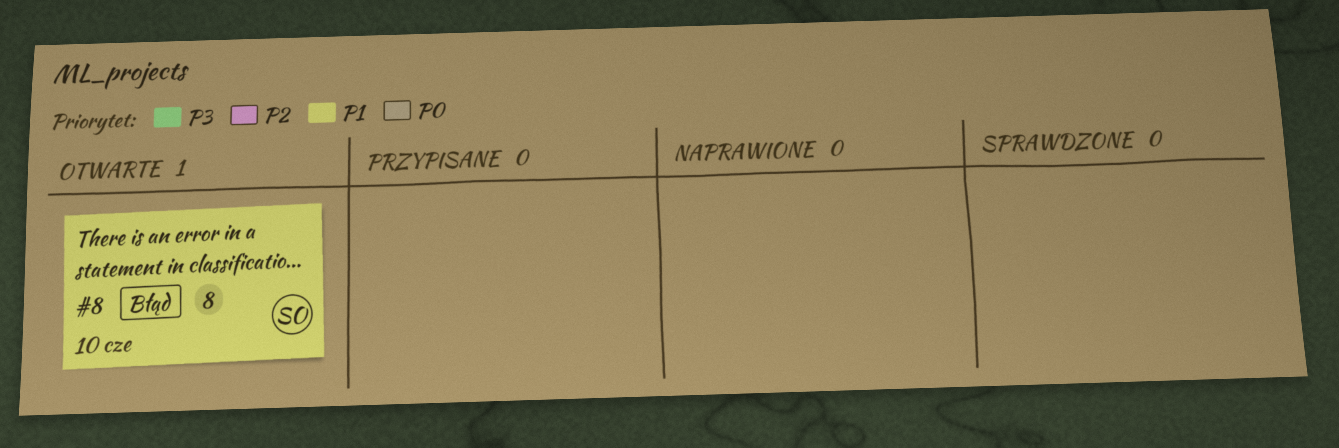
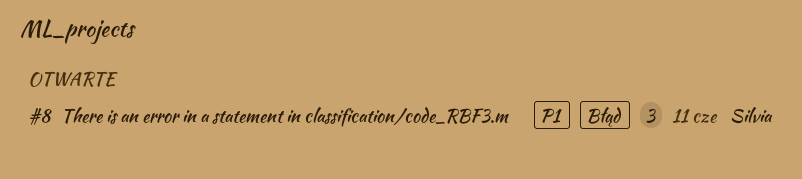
#8, estimate: 8 -> 3
#8, due: Jun 10 -> Jun 11

